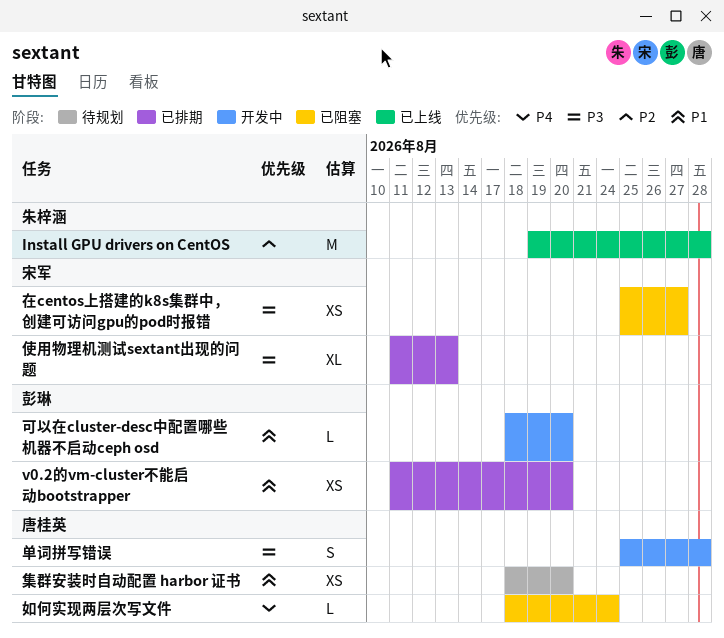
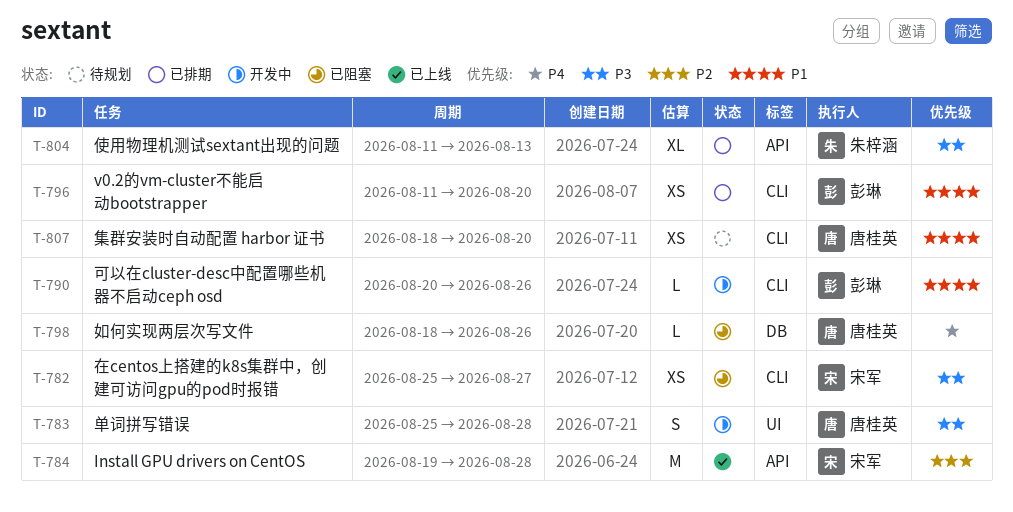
Install GPU drivers on CentOS, owner: 朱梓涵 -> 宋军
使用物理机测试sextant出现的问题, owner: 宋军 -> 朱梓涵
可以在cluster-desc中配置哪些机器不启动ceph osd, start: Aug 18 -> Aug 20
可以在cluster-desc中配置哪些机器不启动ceph osd, due: Aug 20 -> Aug 26
如何实现两层次写文件, due: Aug 24 -> Aug 26

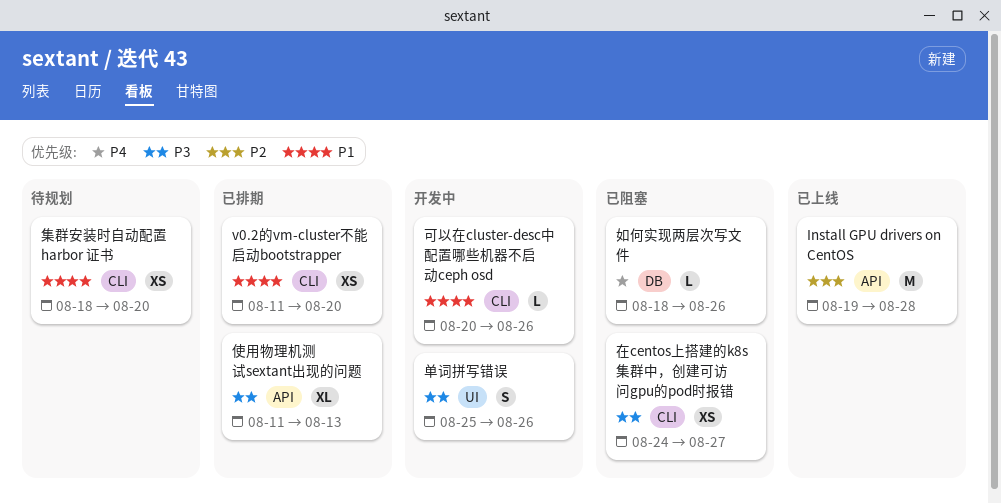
单词拼写错误, due: Aug 28 -> Aug 26
在centos上搭建的k8s集群中，创建可访问gpu的pod时报错, start: Aug 25 -> Aug 24

